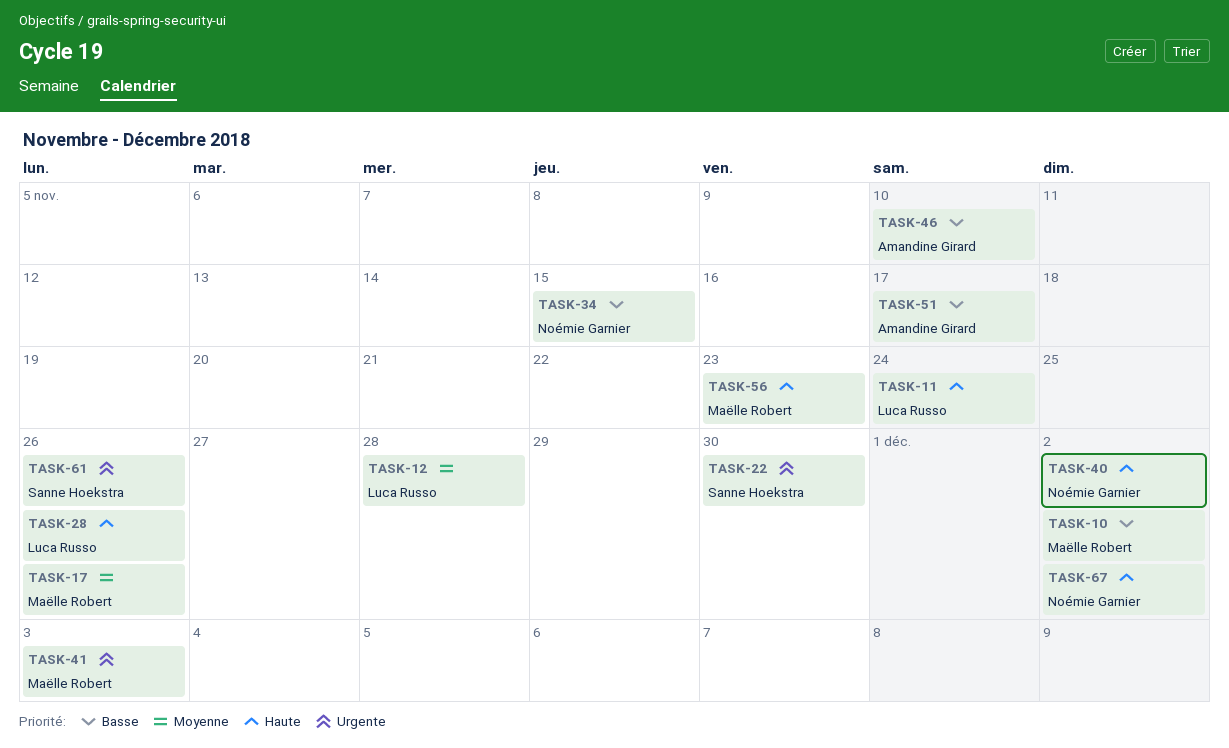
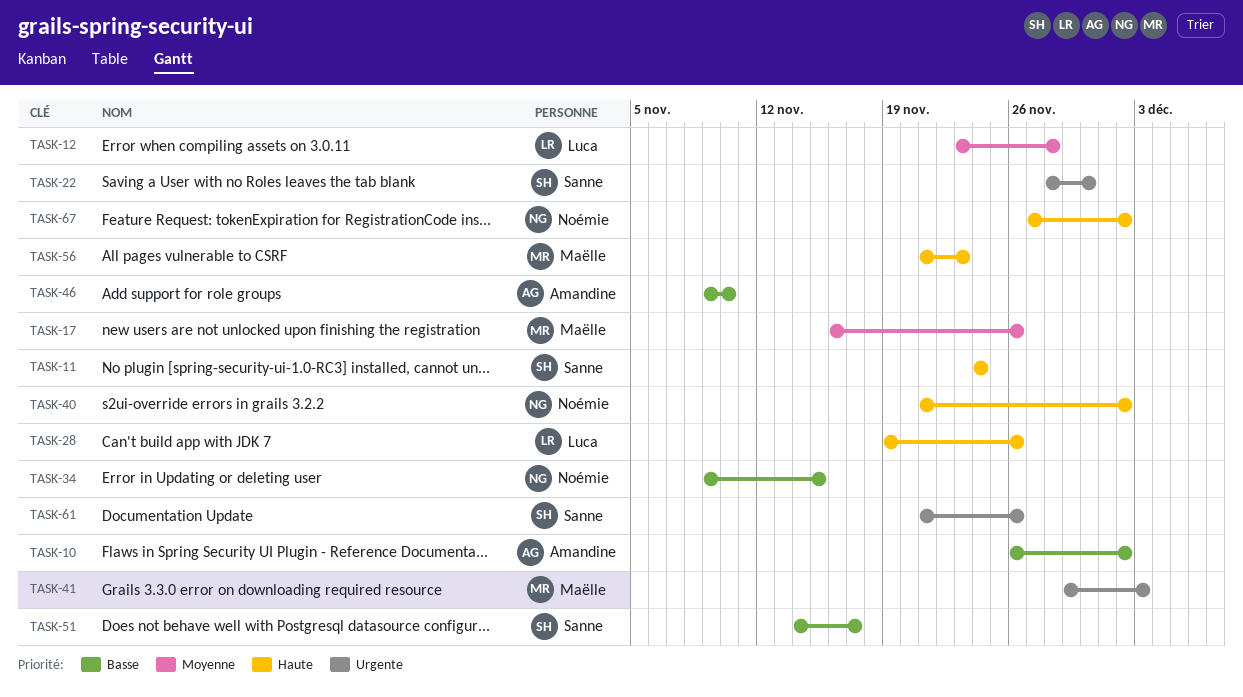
TASK-10, owner: Maëlle Robert -> Amandine Girard
TASK-11, owner: Luca Russo -> Sanne Hoekstra
TASK-51, owner: Amandine Girard -> Sanne Hoekstra

